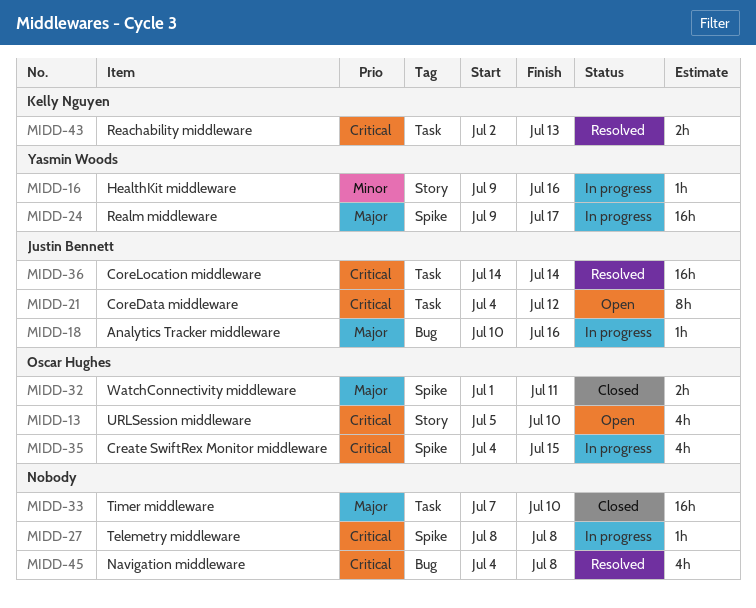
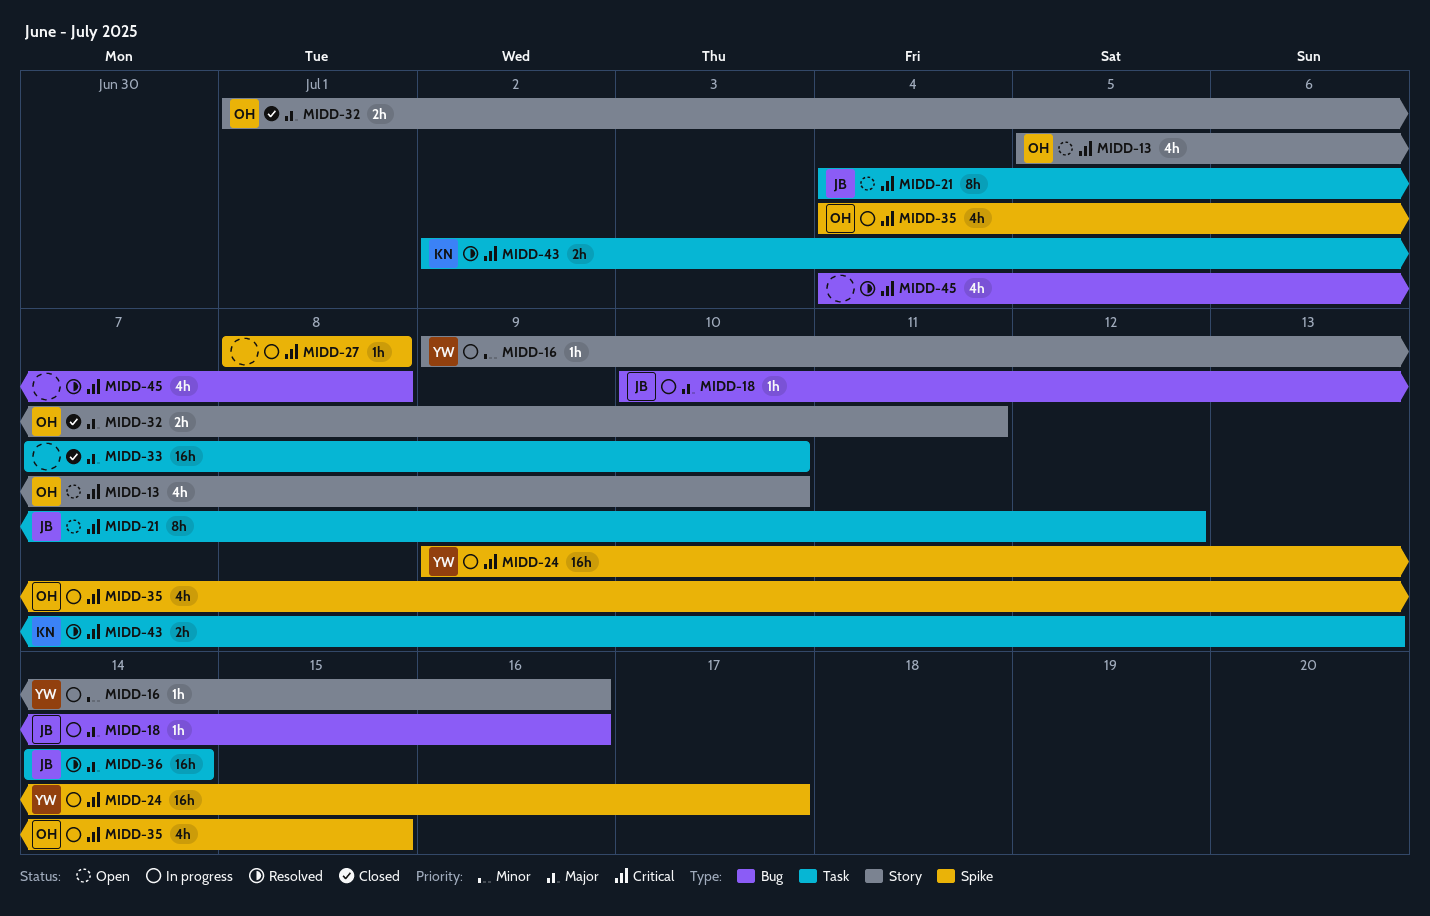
MIDD-24, priority: Major -> Critical
MIDD-32, label: Spike -> Story
MIDD-36, priority: Critical -> Major

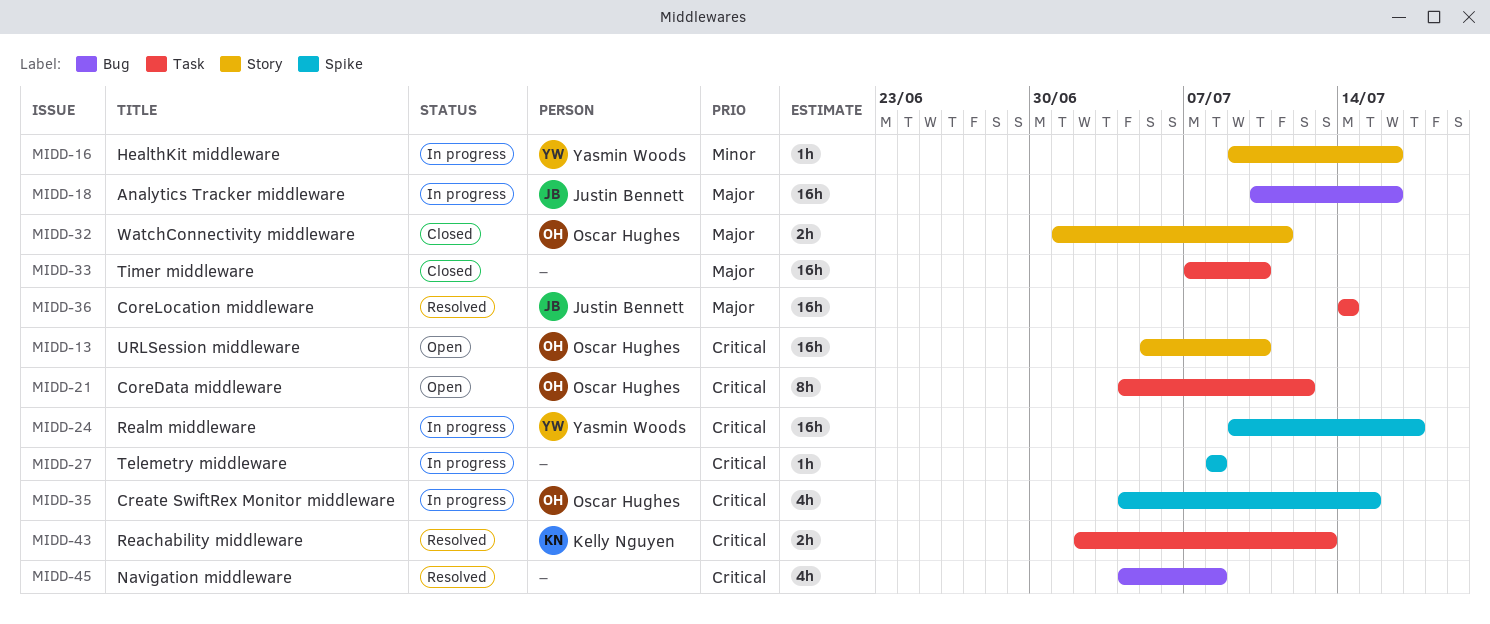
MIDD-13, estimate: 4h -> 16h
MIDD-18, estimate: 1h -> 16h
MIDD-21, owner: Justin Bennett -> Oscar Hughes

